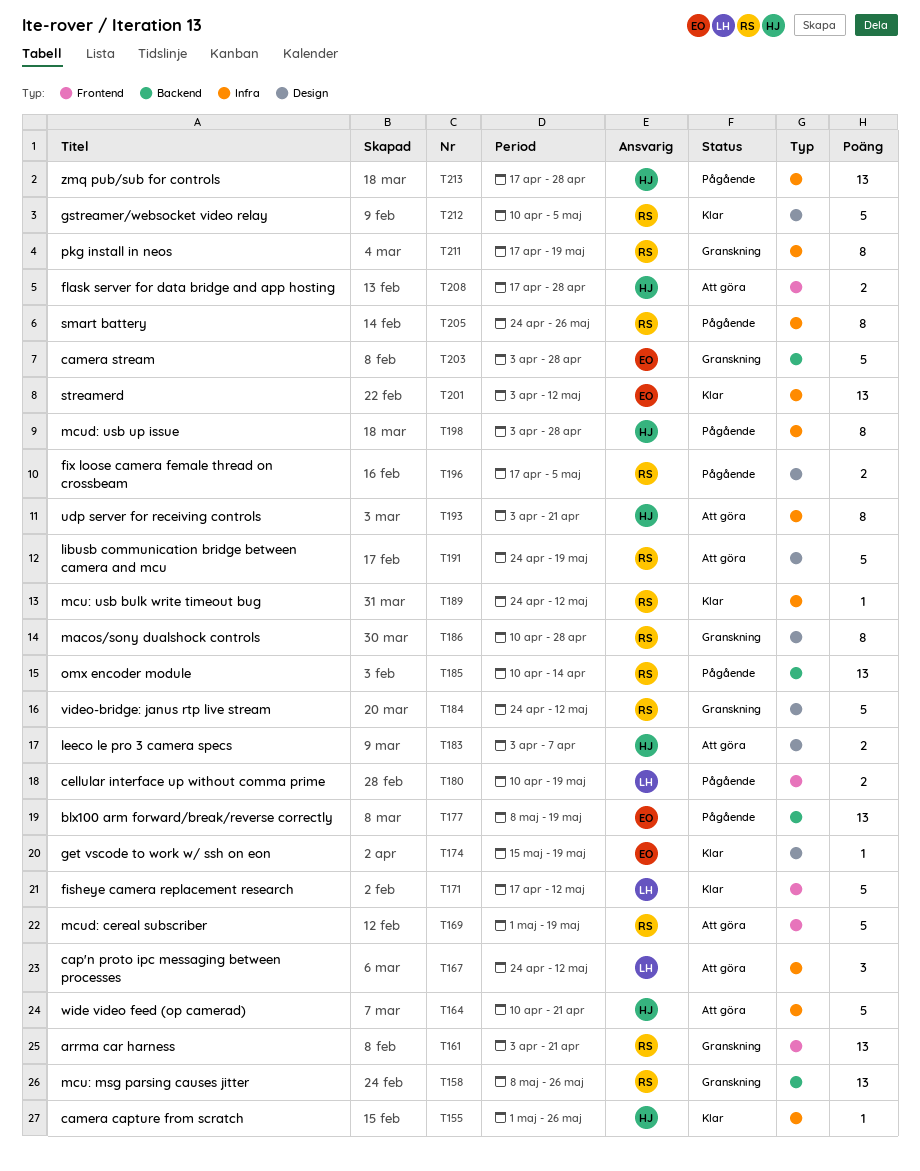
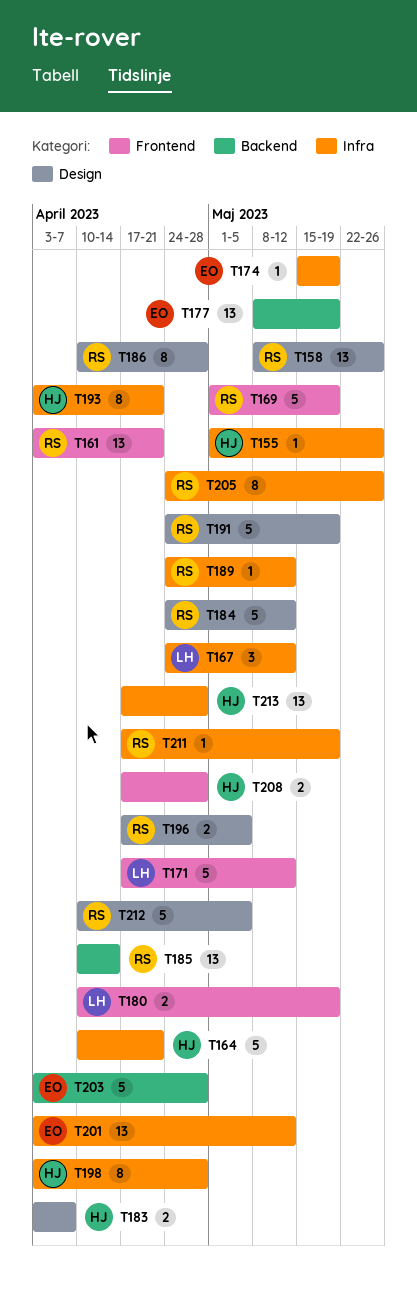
T158, label: Backend -> Design
T174, label: Design -> Infra
T211, estimate: 8 -> 1

